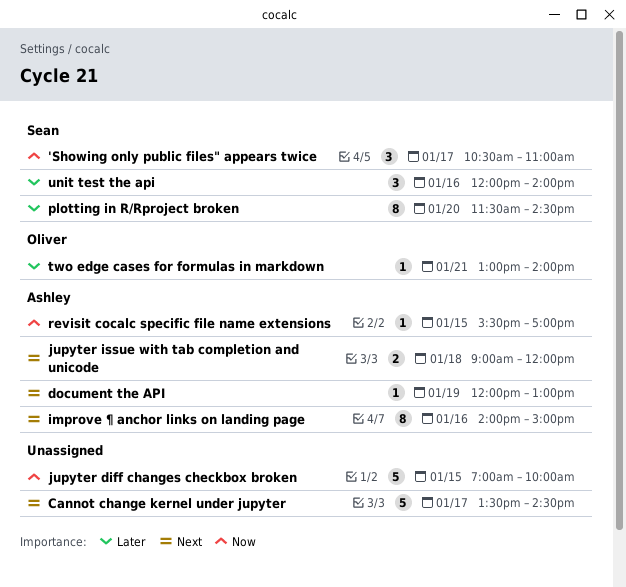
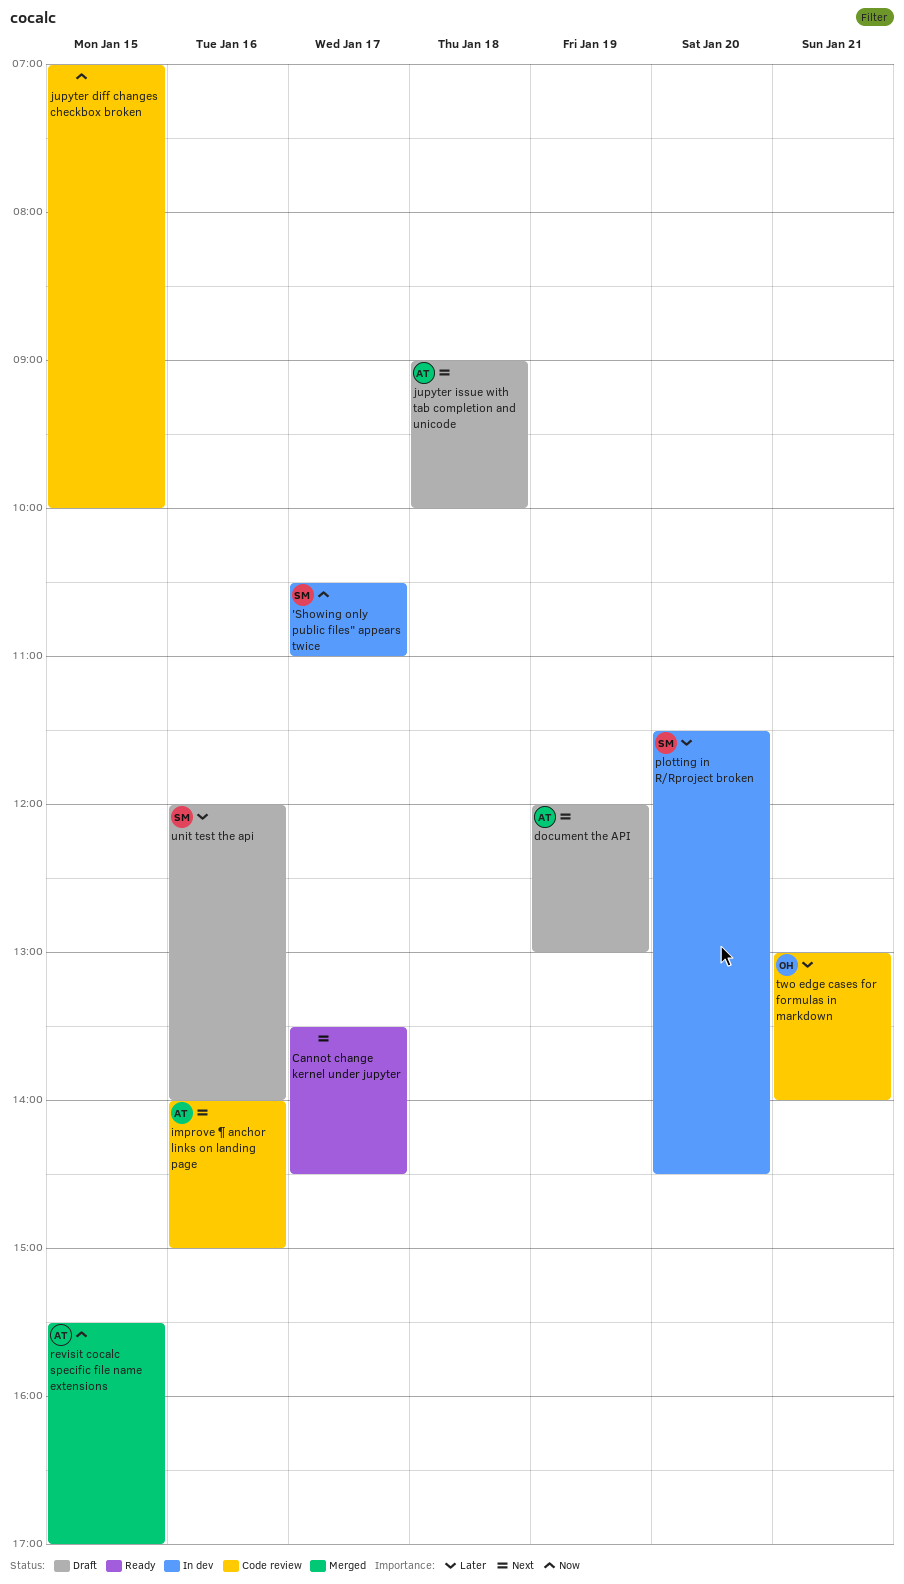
jupyter issue with tab completion and unicode, ends: 12:00 -> 10:00

